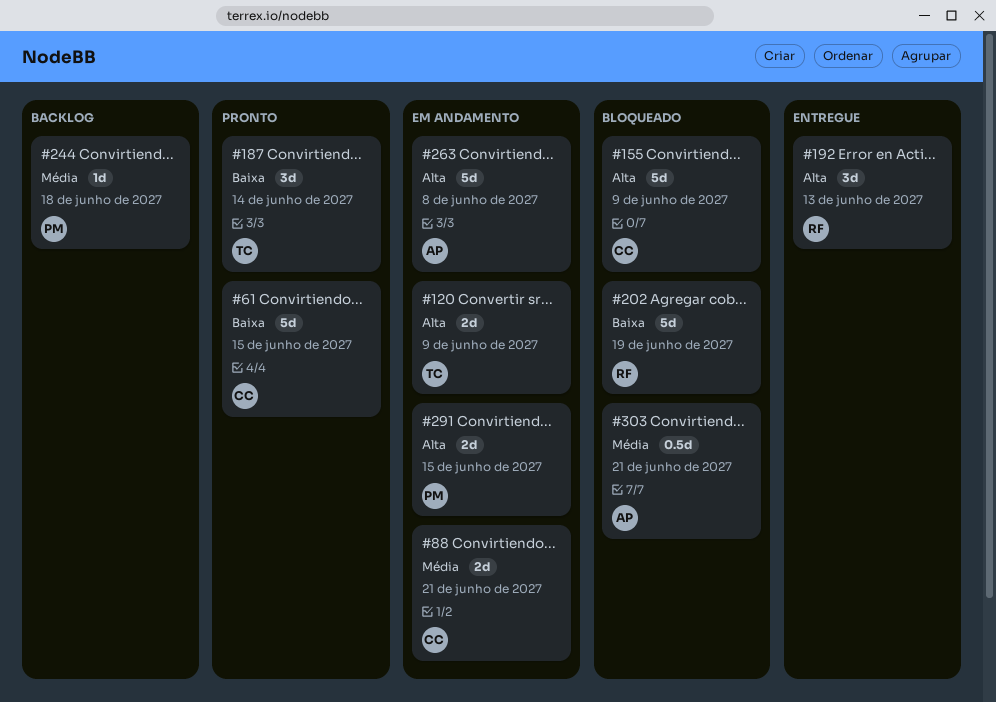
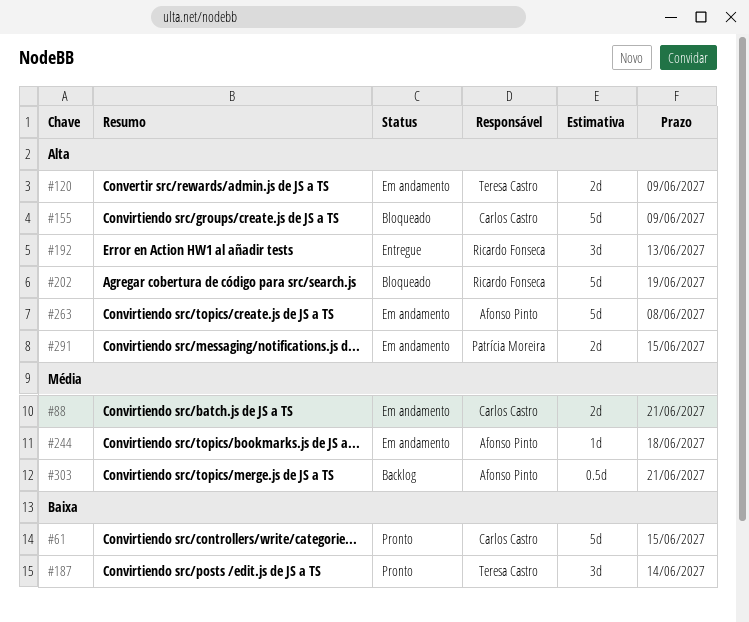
#202, priority: Baixa -> Alta
#244, status: Backlog -> Em andamento
#244, owner: Patrícia Moreira -> Afonso Pinto
#303, status: Bloqueado -> Backlog

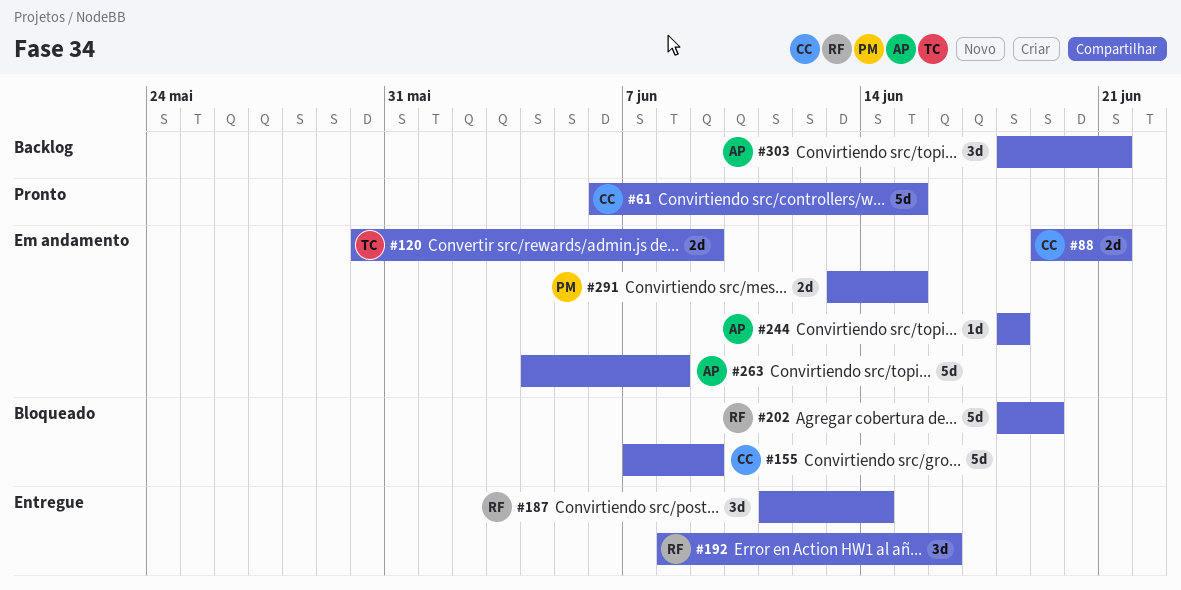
#187, status: Pronto -> Entregue
#187, owner: Teresa Castro -> Ricardo Fonseca
#192, due: Jun 13 -> Jun 16
#303, estimate: 0.5d -> 3d

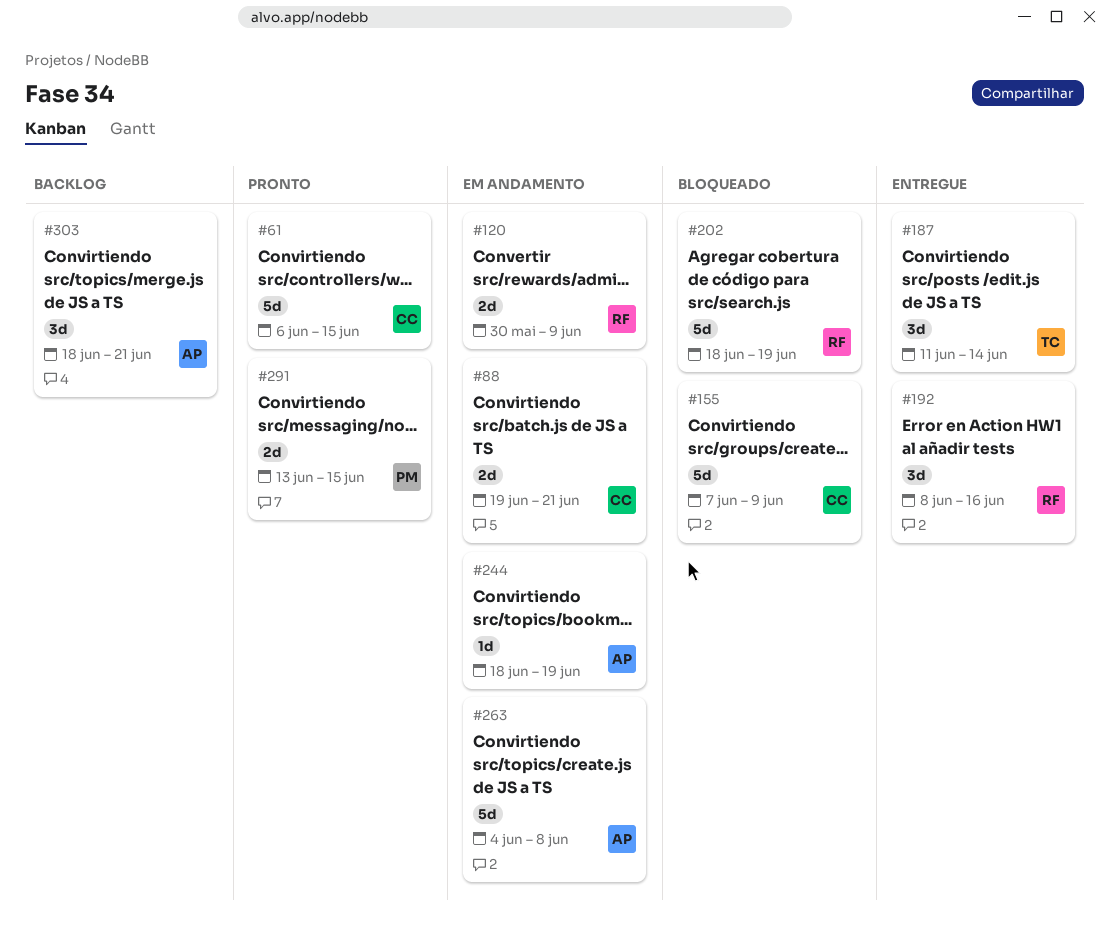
#120, owner: TC -> RF
#187, owner: RF -> TC
#244, due: Jun 18 -> Jun 19
#291, status: Em andamento -> Pronto

